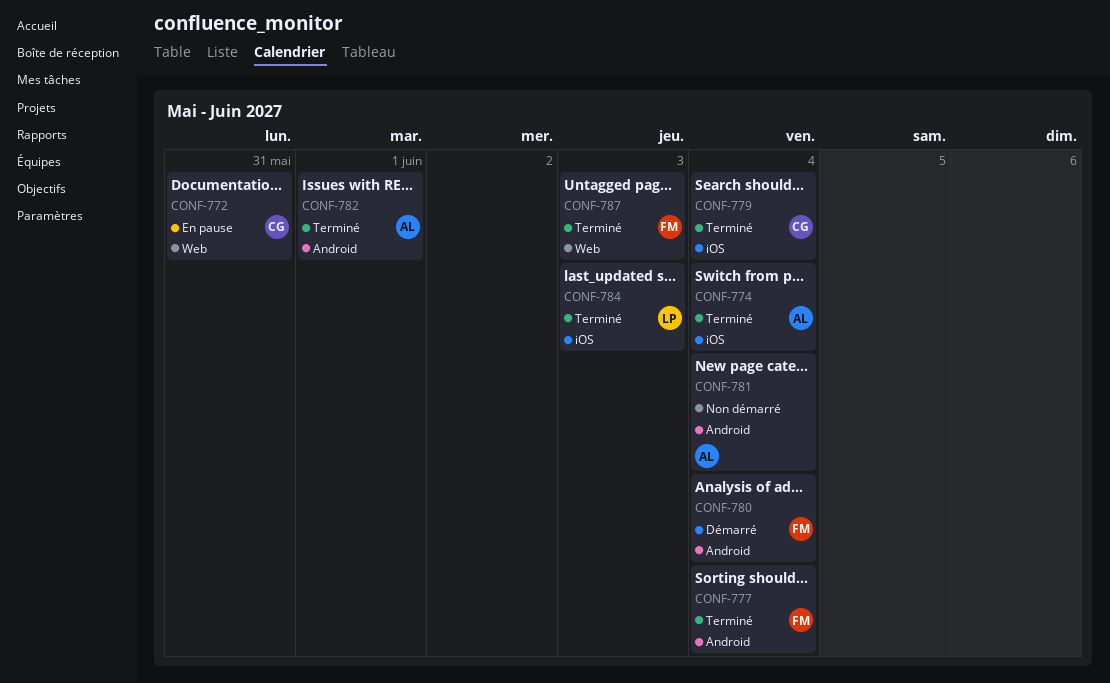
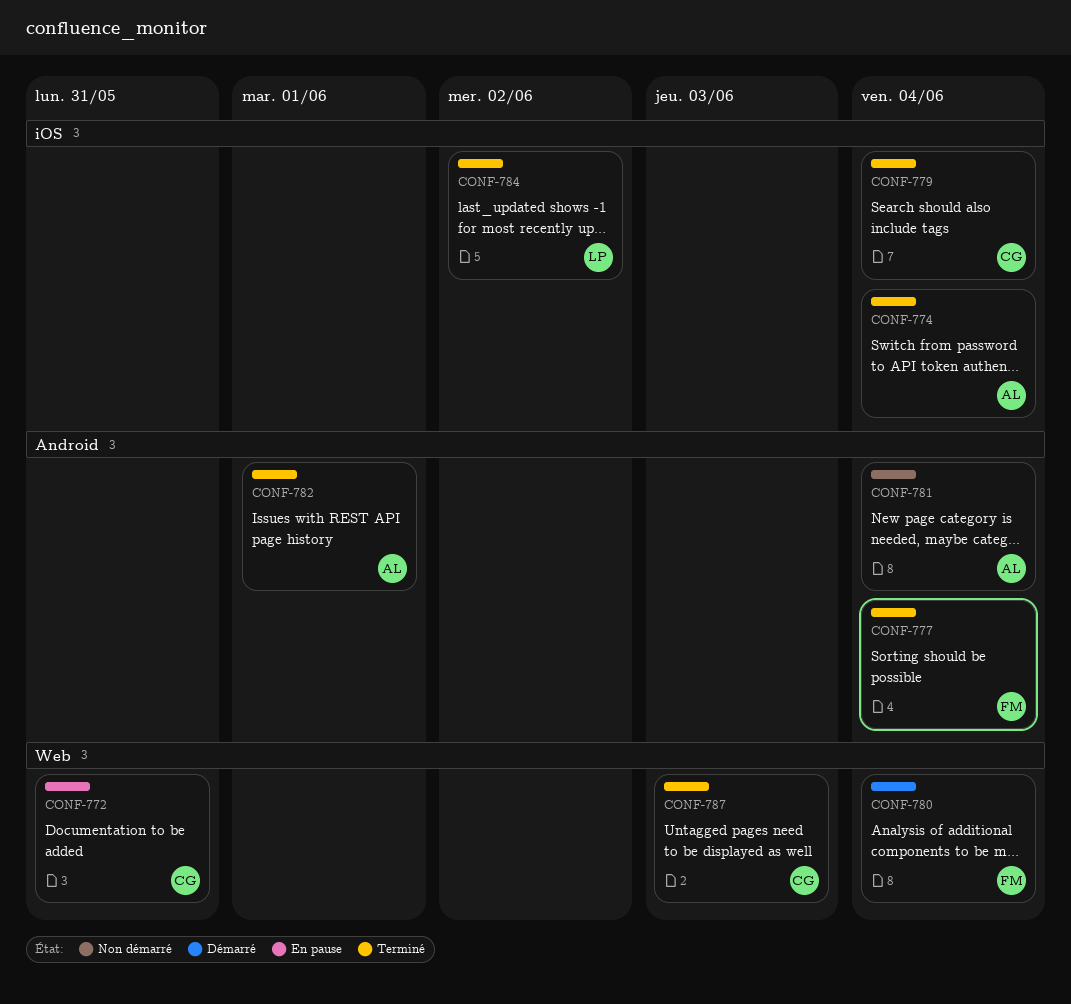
CONF-780, label: Android -> Web
CONF-784, due: Jun 3 -> Jun 2
CONF-787, owner: FM -> CG

